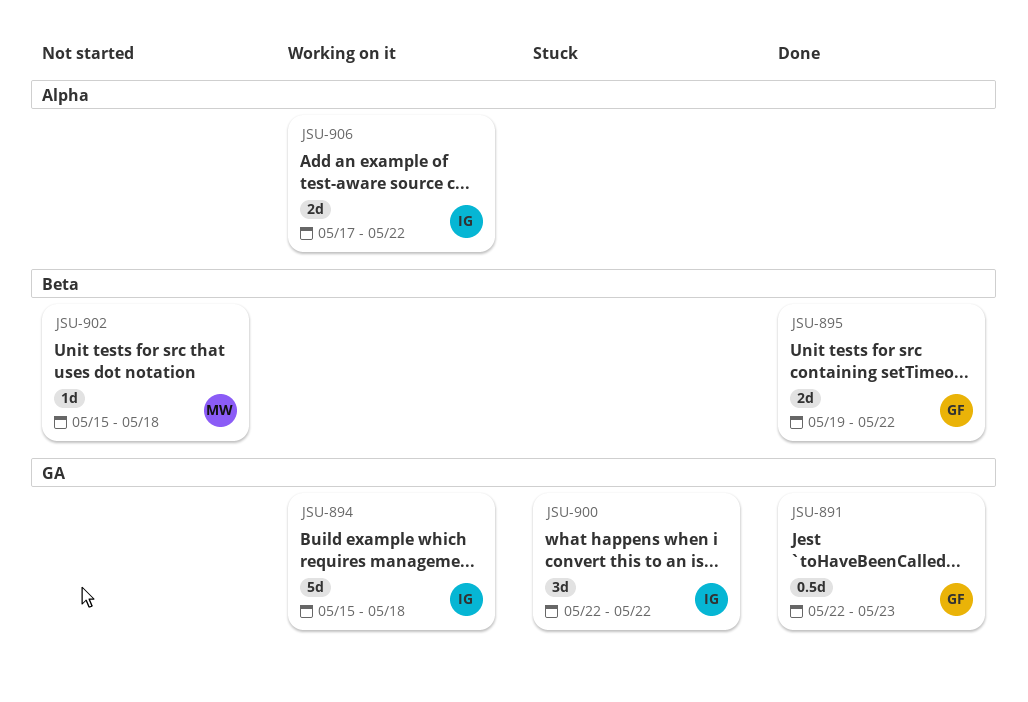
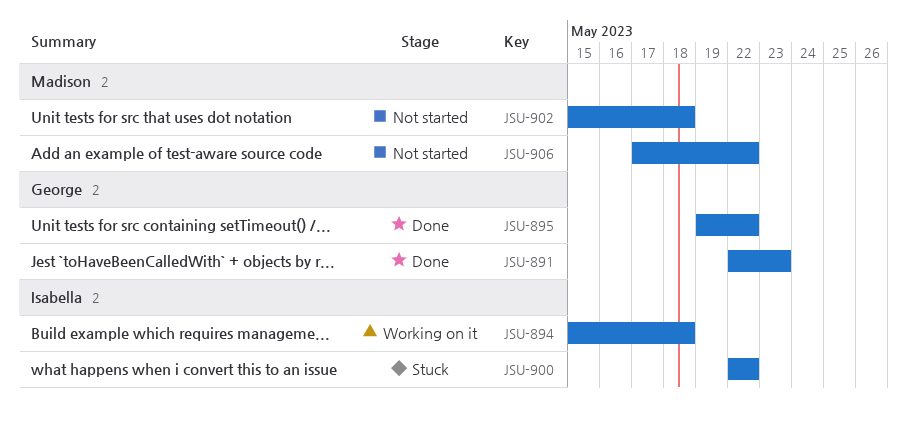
JSU-906, status: Working on it -> Not started
JSU-906, owner: Isabella -> Madison

